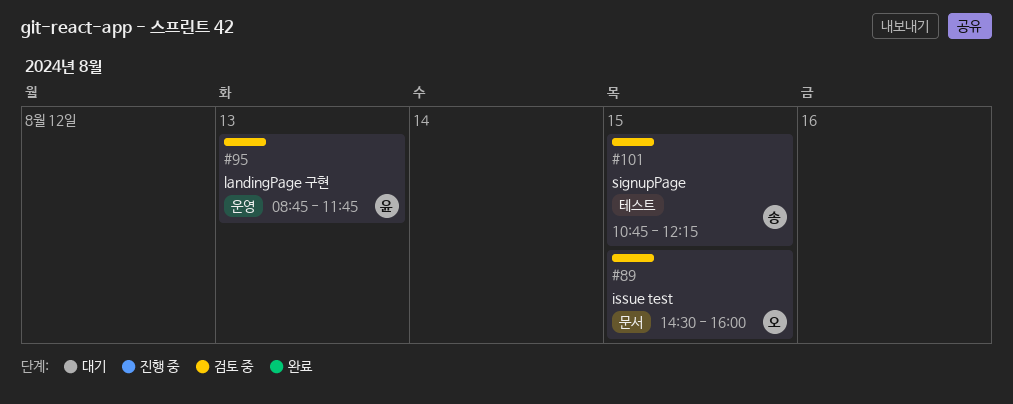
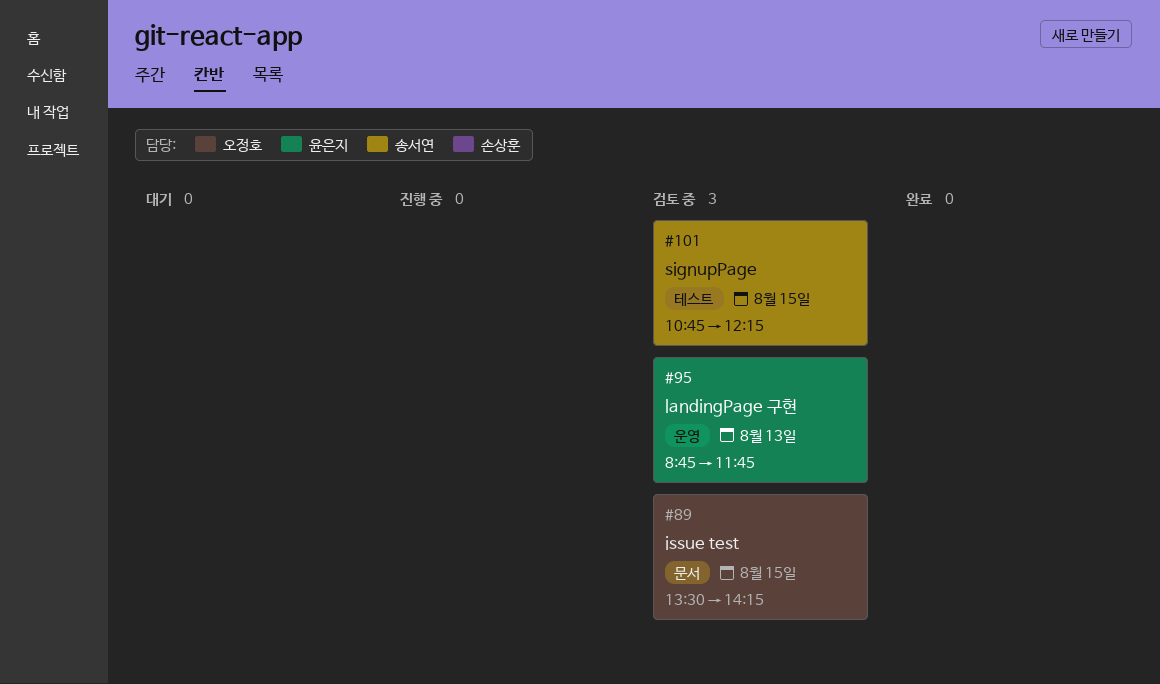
#89, begins: 14:30 -> 13:30
#89, ends: 16:00 -> 14:15

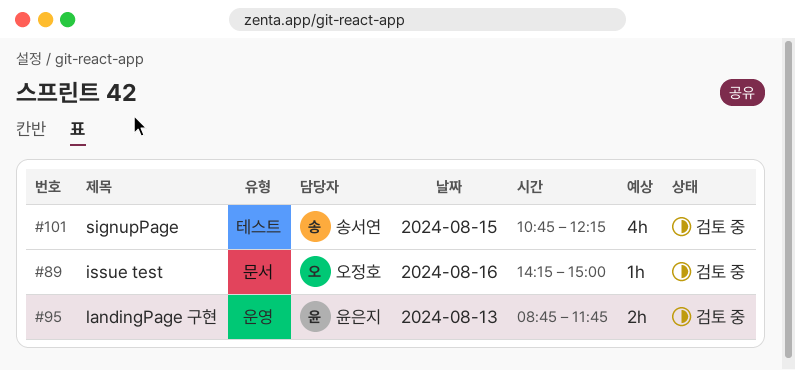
#89, day: Aug 15 -> Aug 16
#89, begins: 13:30 -> 14:15
#89, ends: 14:15 -> 15:00

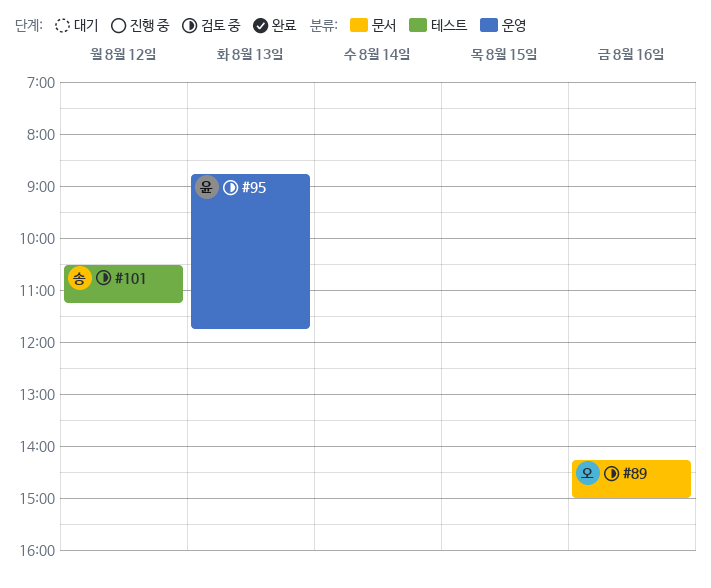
#101, day: Aug 15 -> Aug 12
#101, begins: 10:45 -> 10:30
#101, ends: 12:15 -> 11:15

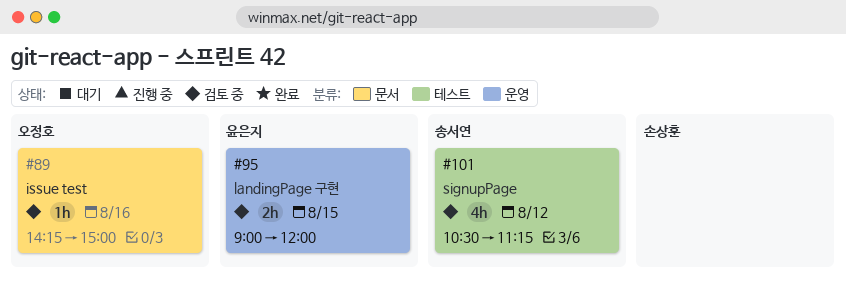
#95, day: Aug 13 -> Aug 15
#95, begins: 08:45 -> 09:00
#95, ends: 11:45 -> 12:00

